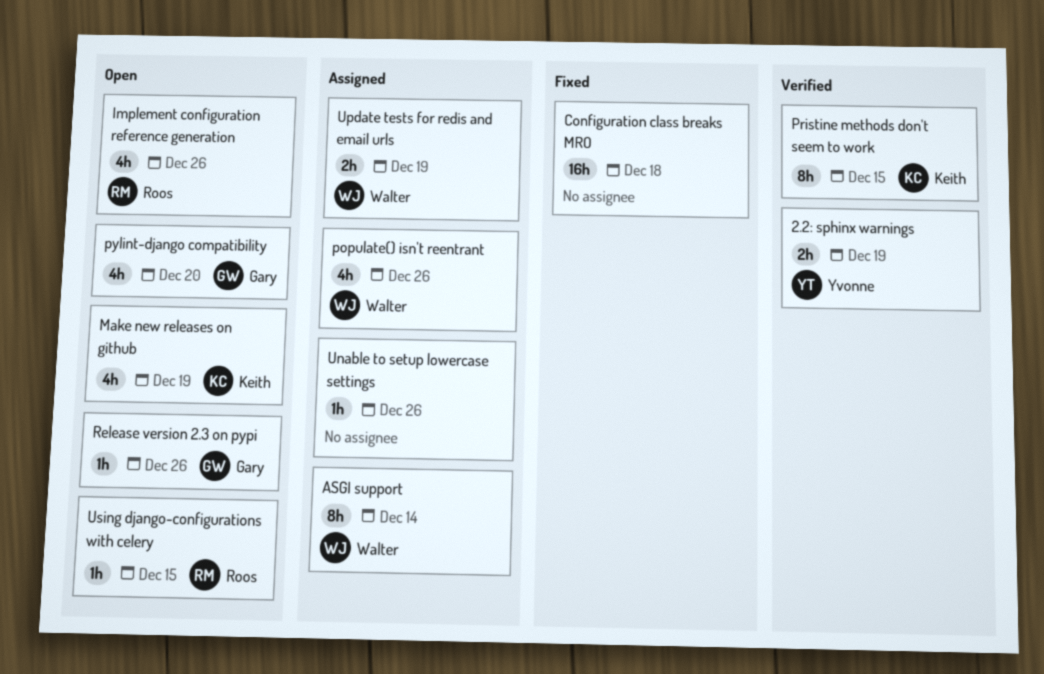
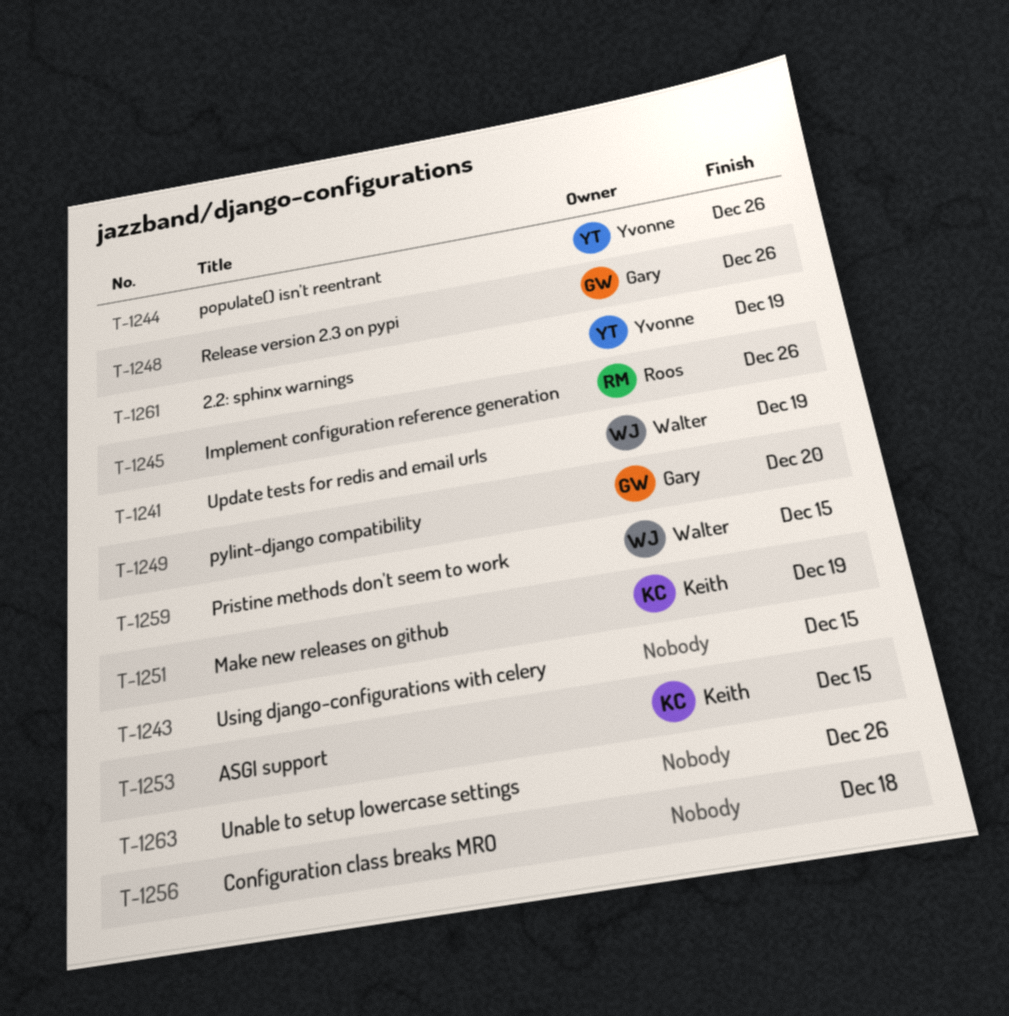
ASGI support, owner: Walter -> Keith
ASGI support, due: Dec 14 -> Dec 15
populate() isn't reentrant, owner: Walter -> Yvonne
Pristine methods don't seem to work, owner: Keith -> Walter
Using django-configurations with celery, owner: Roos -> none

